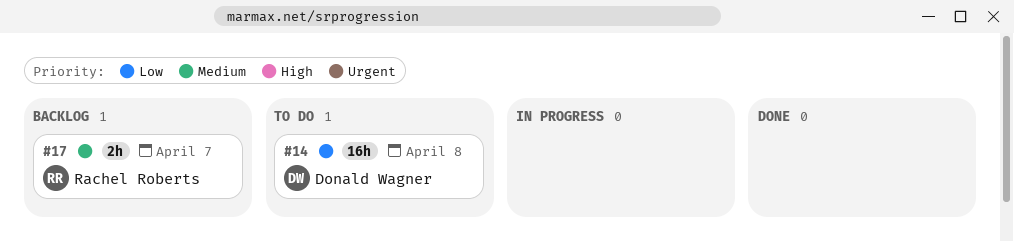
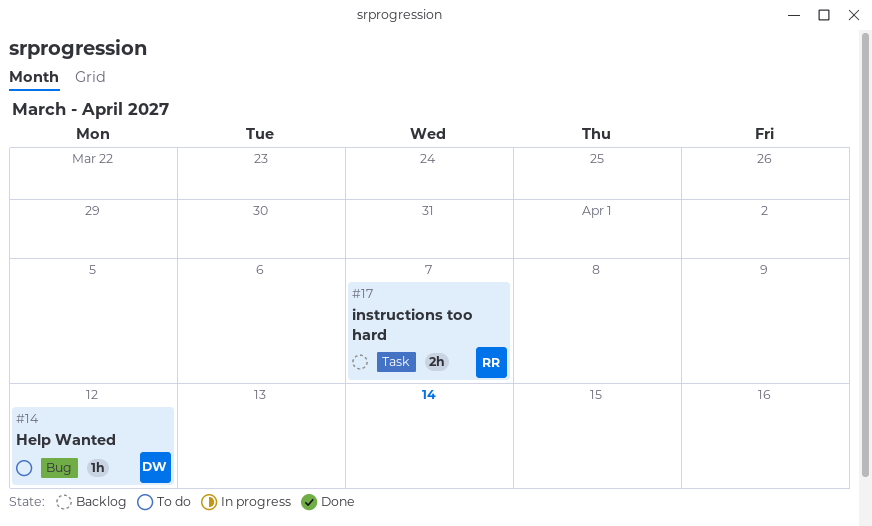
#14, estimate: 16h -> 1h
#14, due: Apr 8 -> Apr 12

